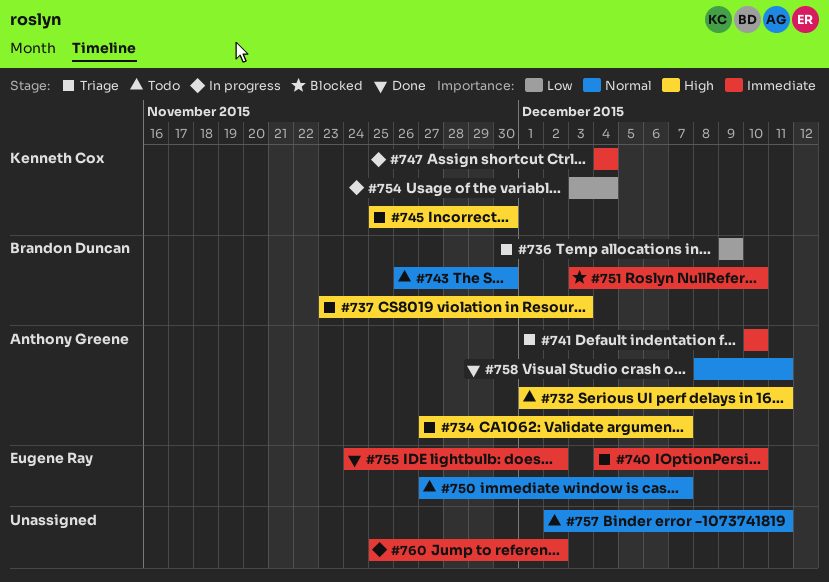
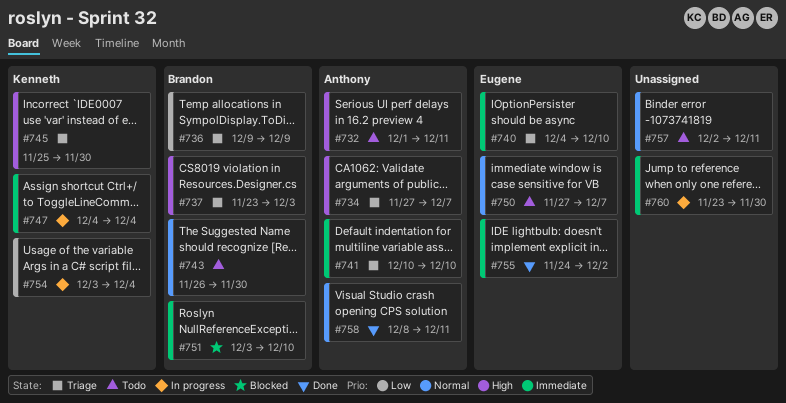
#760, start: Nov 25 -> Nov 23
#760, due: Dec 2 -> Nov 30

